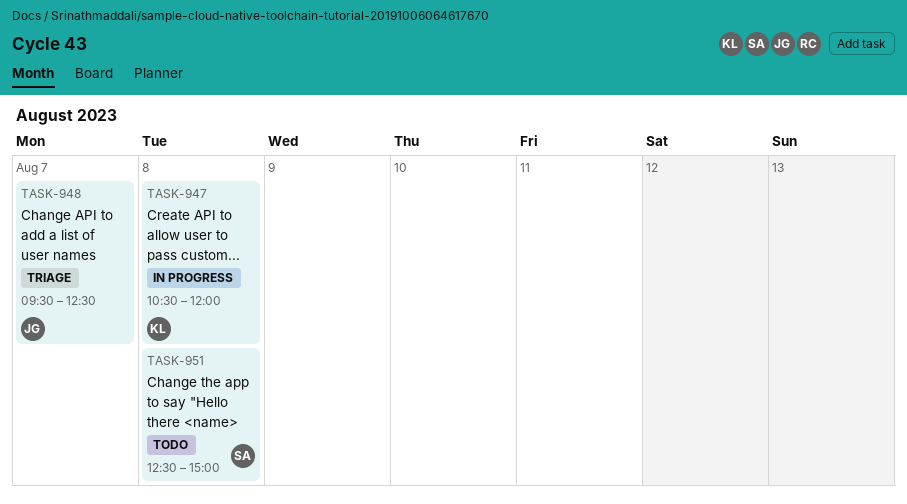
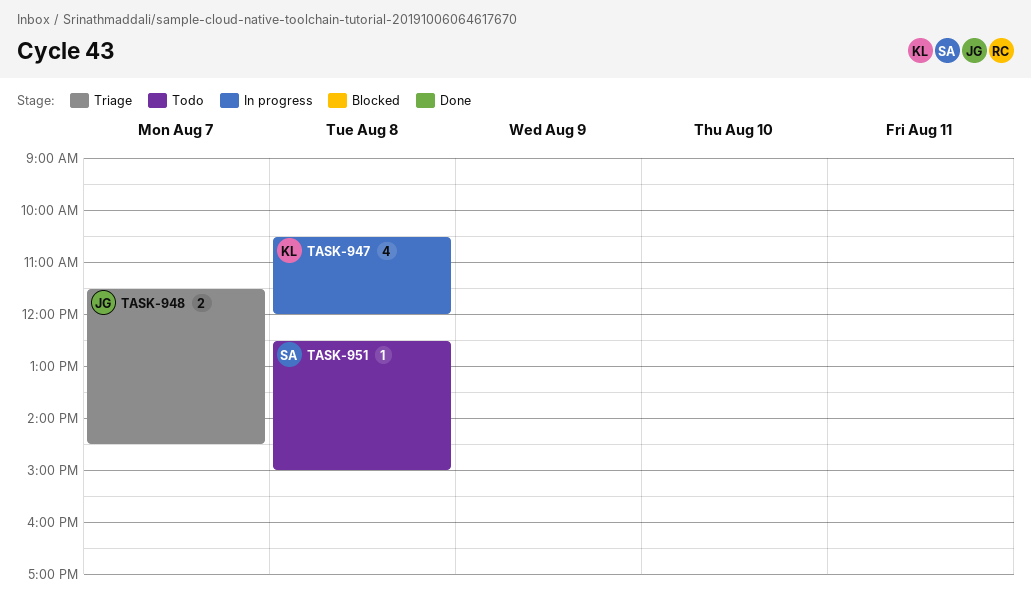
TASK-948, begins: 09:30 -> 11:30
TASK-948, ends: 12:30 -> 14:30

